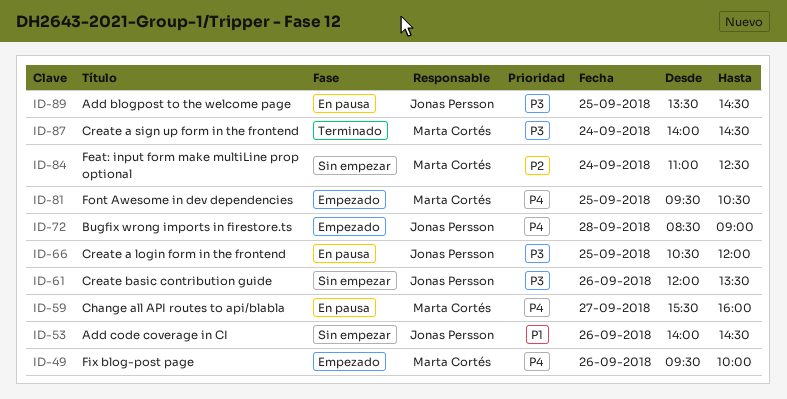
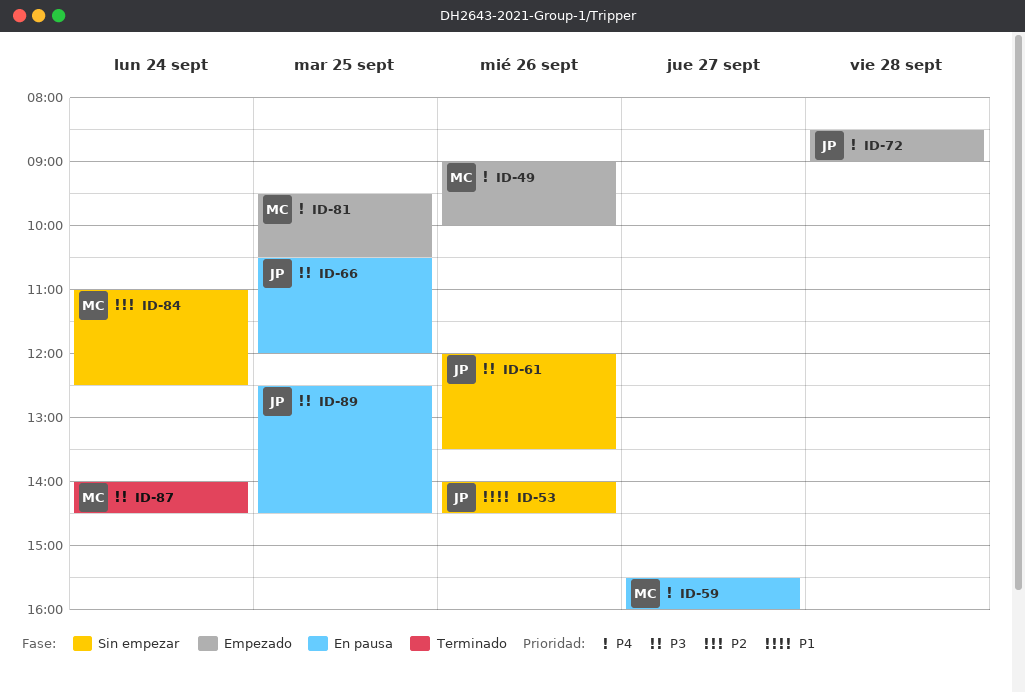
ID-49, begins: 09:30 -> 09:00
ID-89, begins: 13:30 -> 12:30

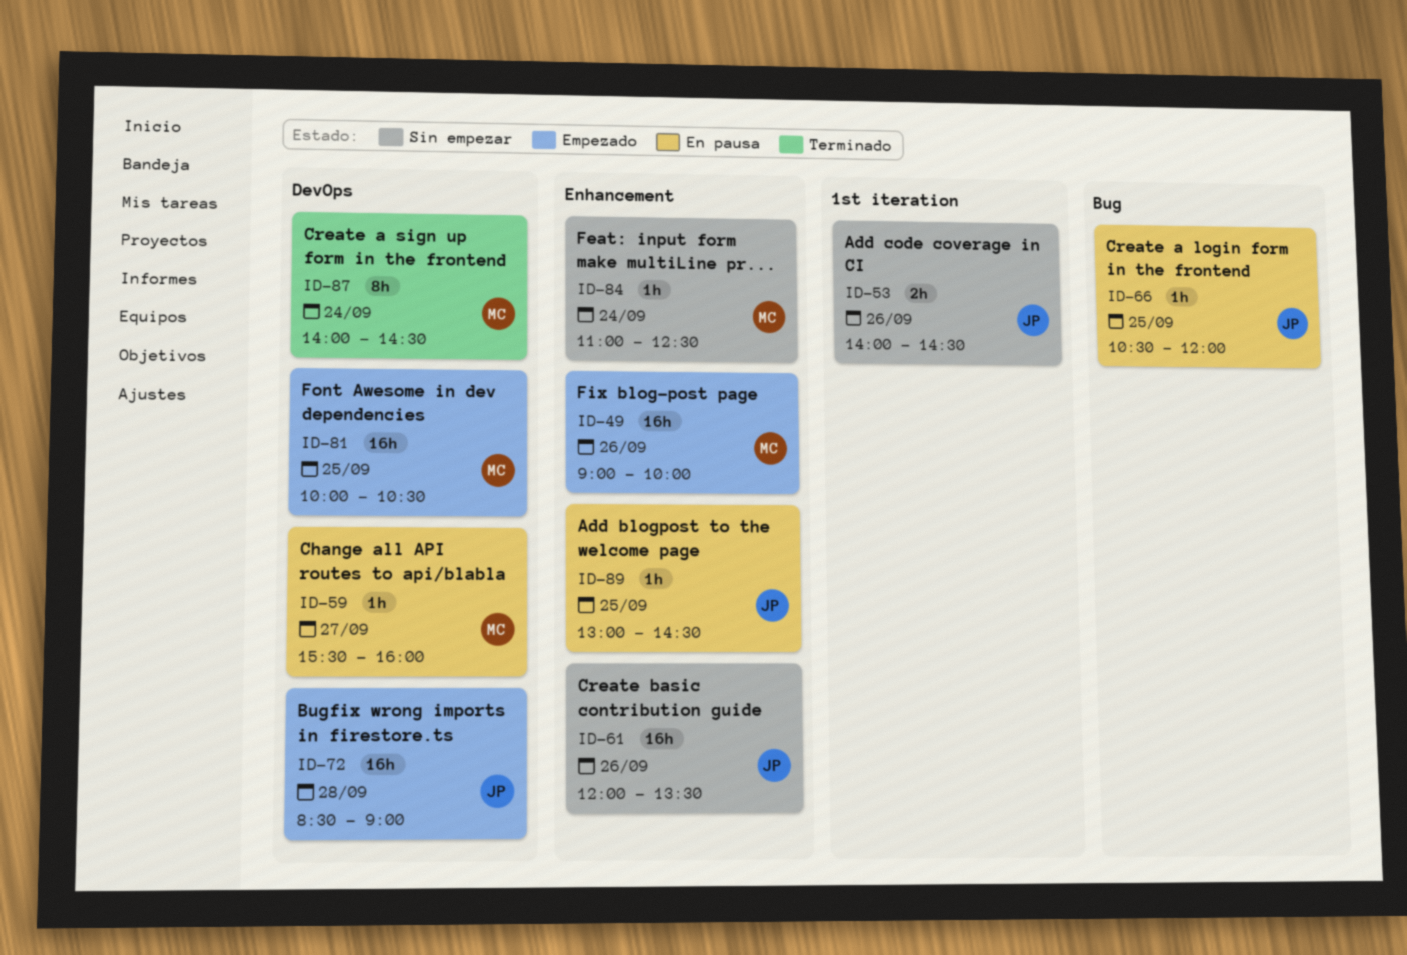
ID-81, begins: 09:30 -> 10:00
ID-89, begins: 12:30 -> 13:00

